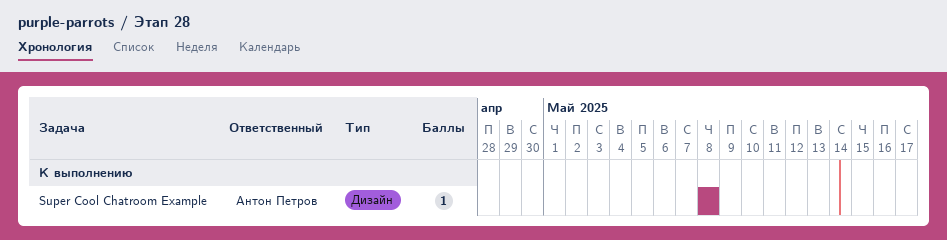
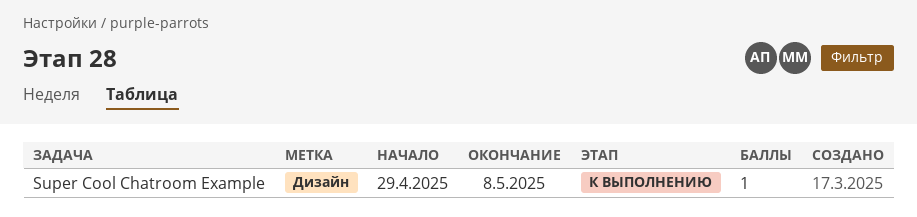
Super Cool Chatroom Example, start: May 8 -> Apr 29

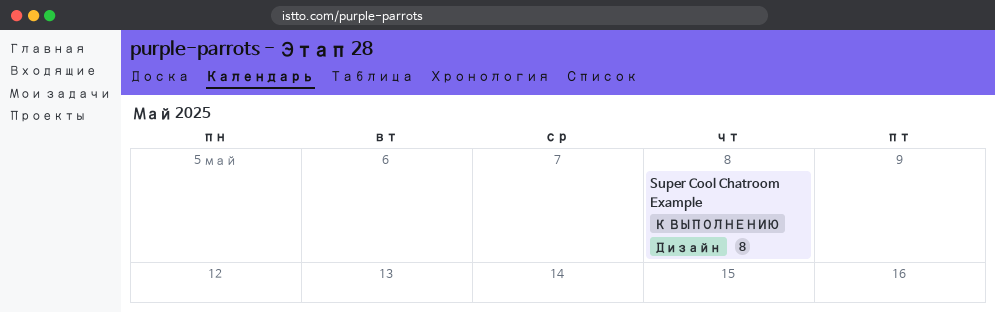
Super Cool Chatroom Example, estimate: 1 -> 8

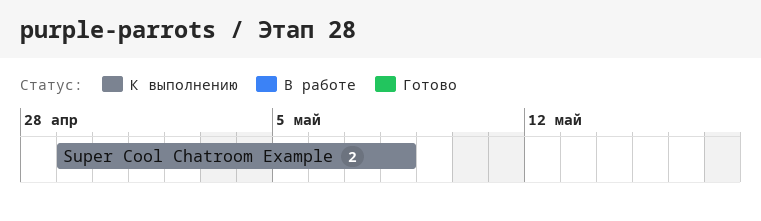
Super Cool Chatroom Example, estimate: 8 -> 2

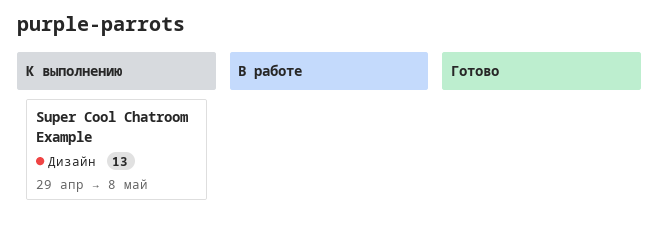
Super Cool Chatroom Example, estimate: 2 -> 13

